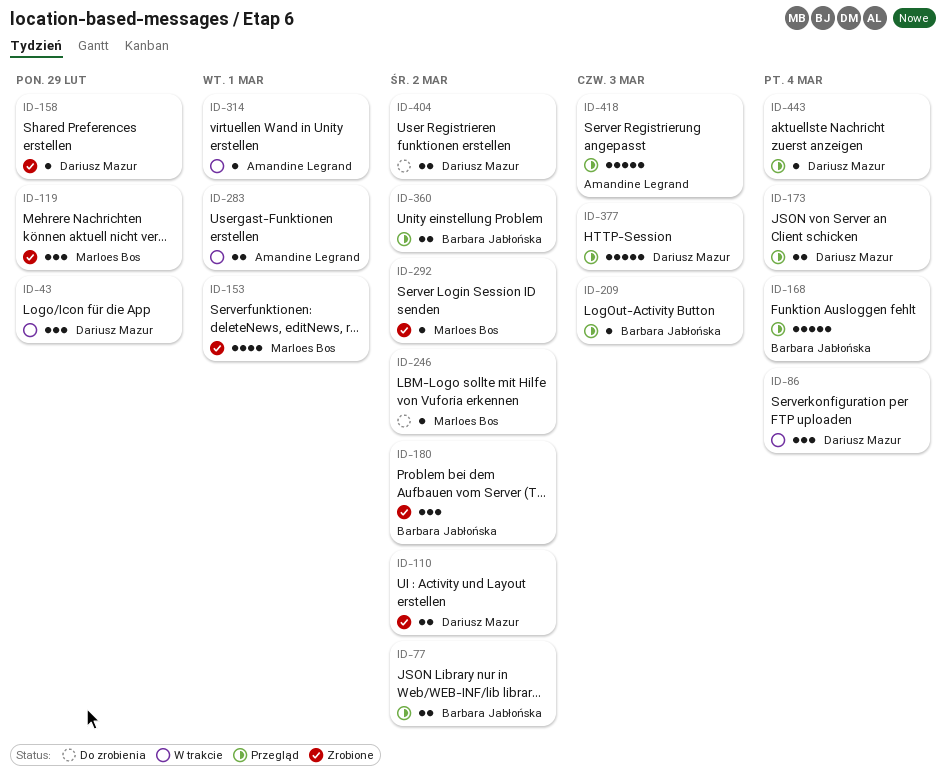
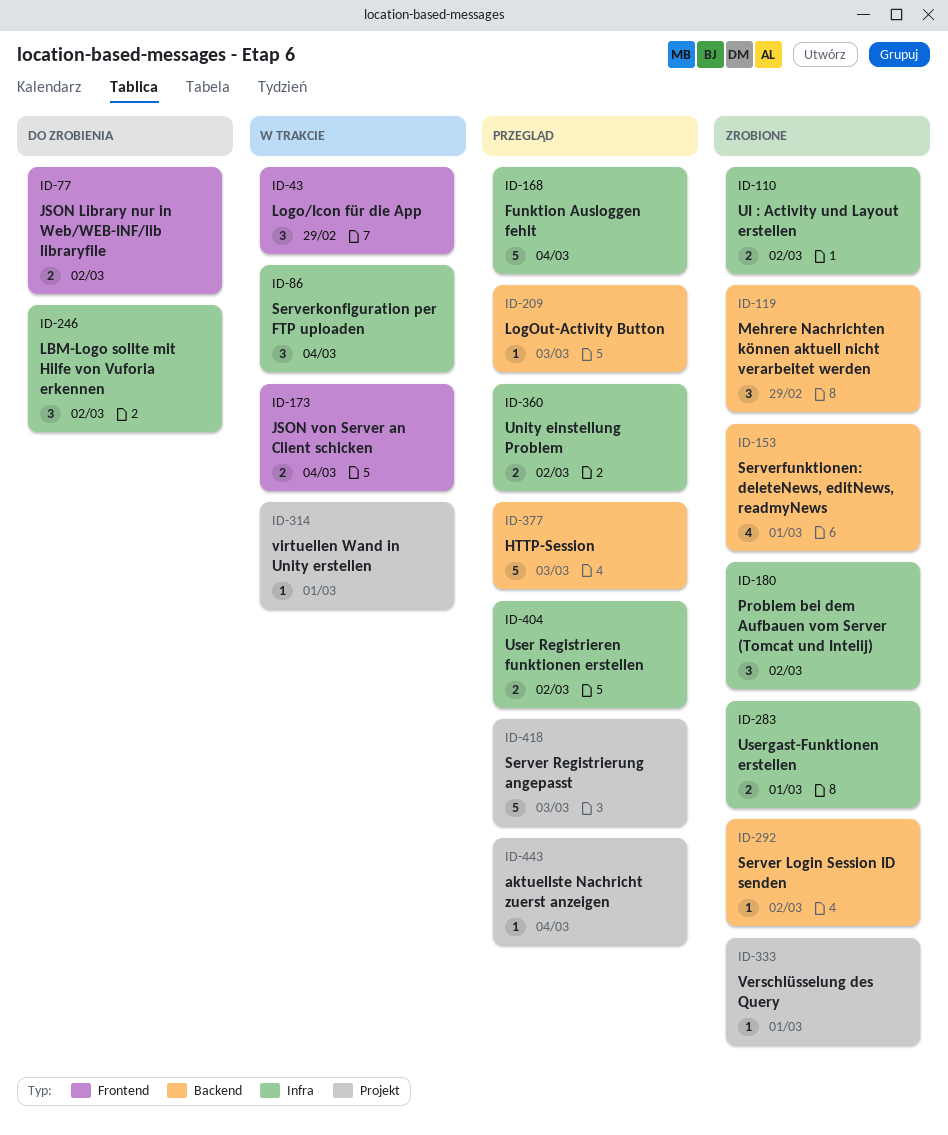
ID-77, status: Przegląd -> Do zrobienia
ID-158: present -> none
ID-173, status: Przegląd -> W trakcie
ID-246, estimate: 1 -> 3
ID-283, status: W trakcie -> Zrobione
ID-333: none -> present
ID-404, status: Do zrobienia -> Przegląd

